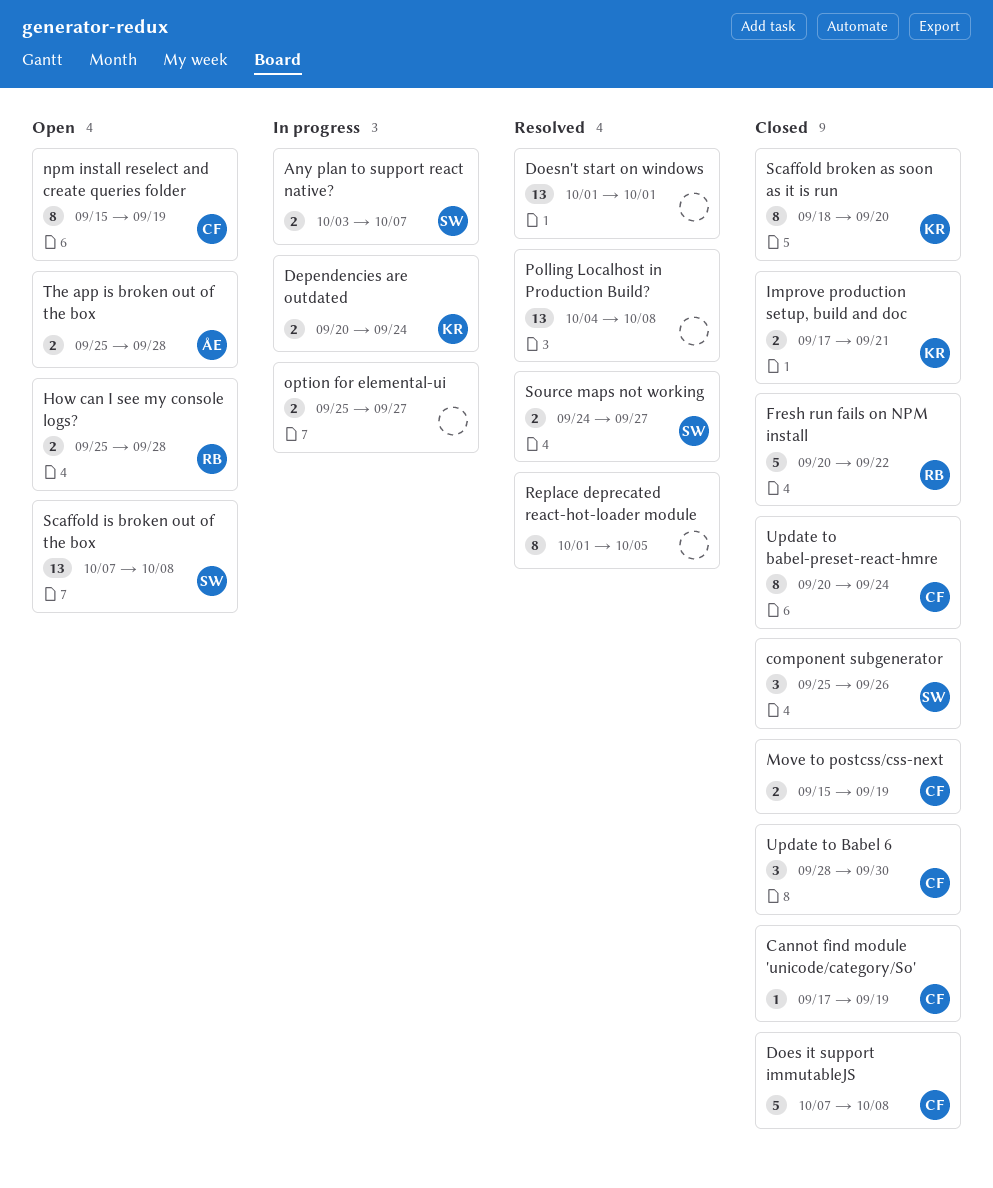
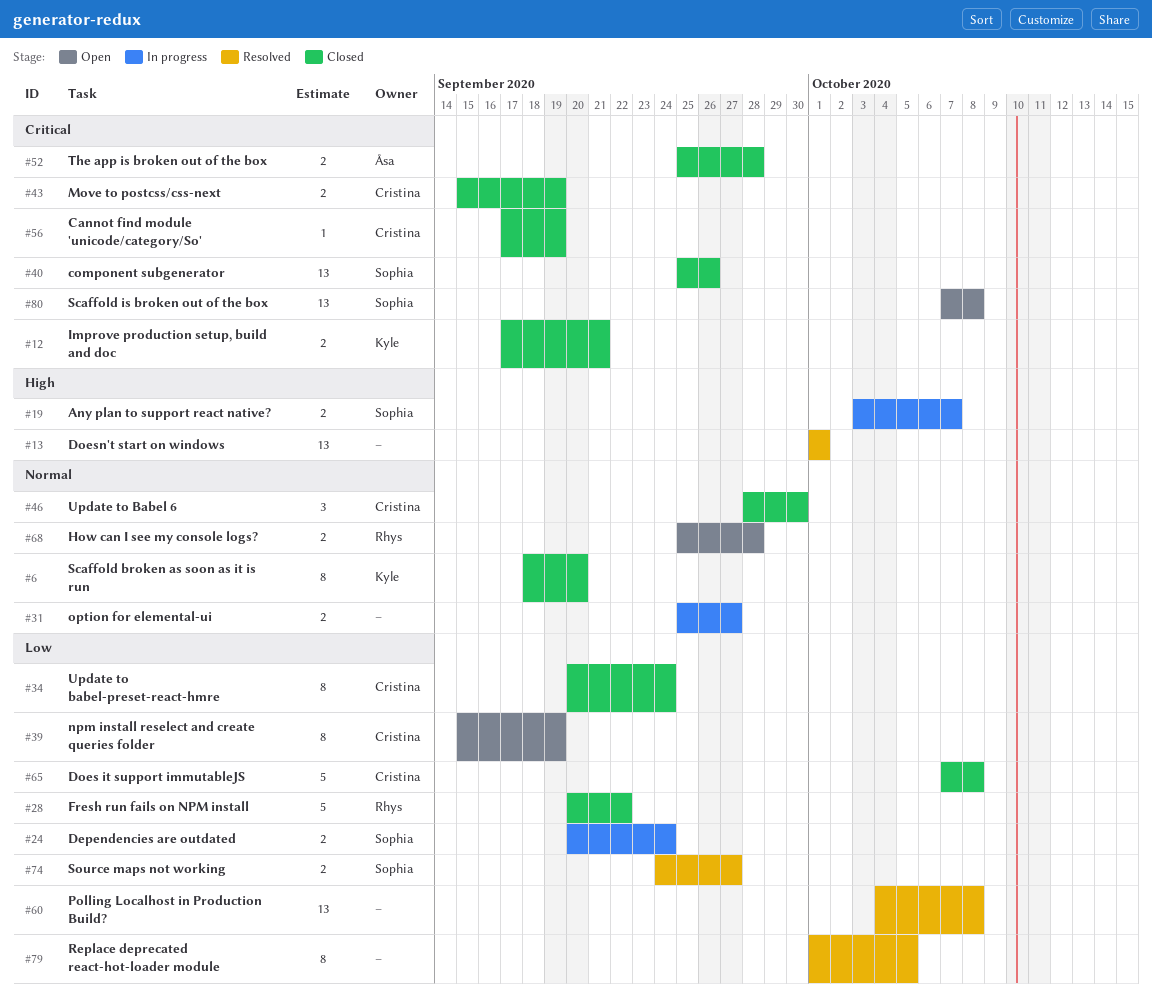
component subgenerator, estimate: 3 -> 13
Dependencies are outdated, owner: Kyle -> Sophia
The app is broken out of the box, status: Open -> Closed

